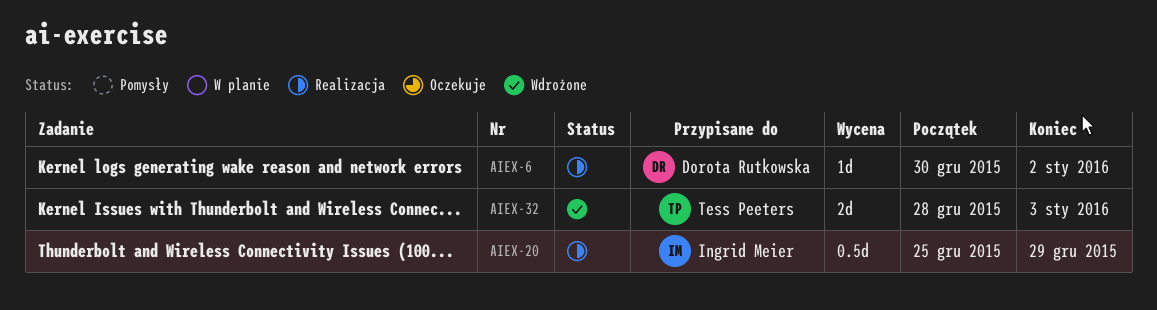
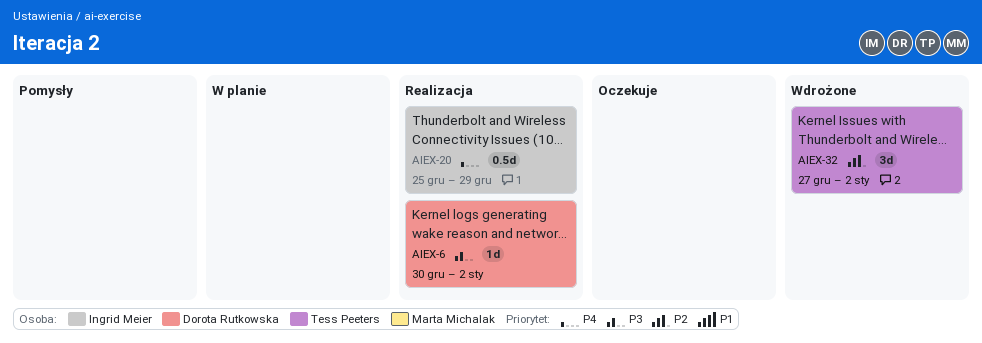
AIEX-32, estimate: 2d -> 3d
AIEX-32, start: Dec 28 -> Dec 27
AIEX-32, due: Jan 3 -> Jan 2

